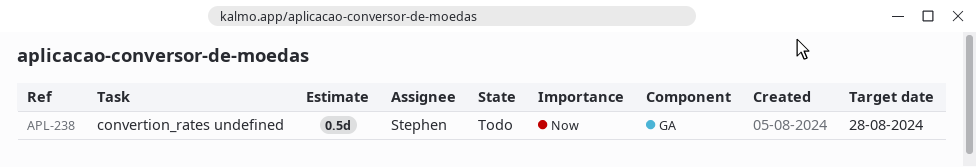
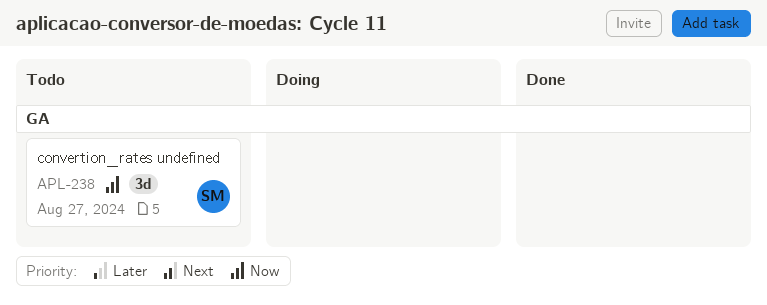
APL-238, estimate: 0.5d -> 3d
APL-238, due: Aug 28 -> Aug 27

